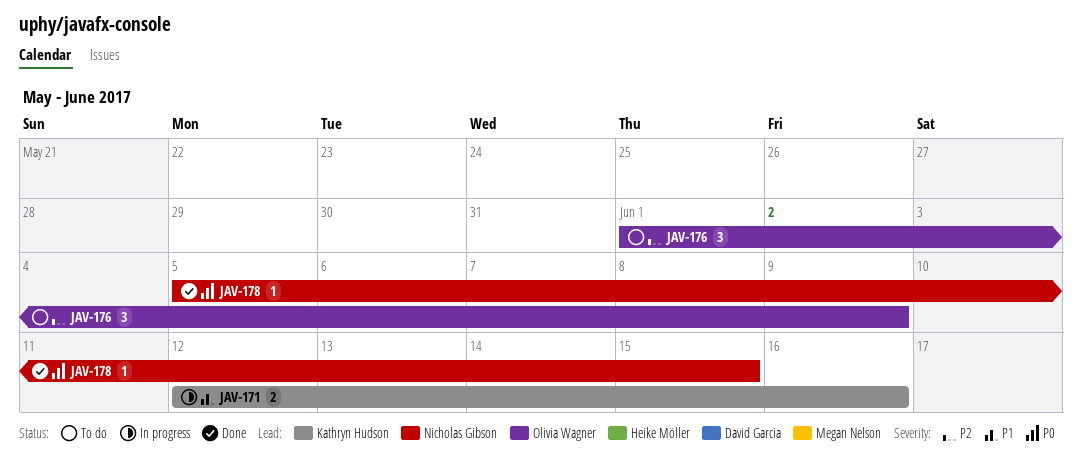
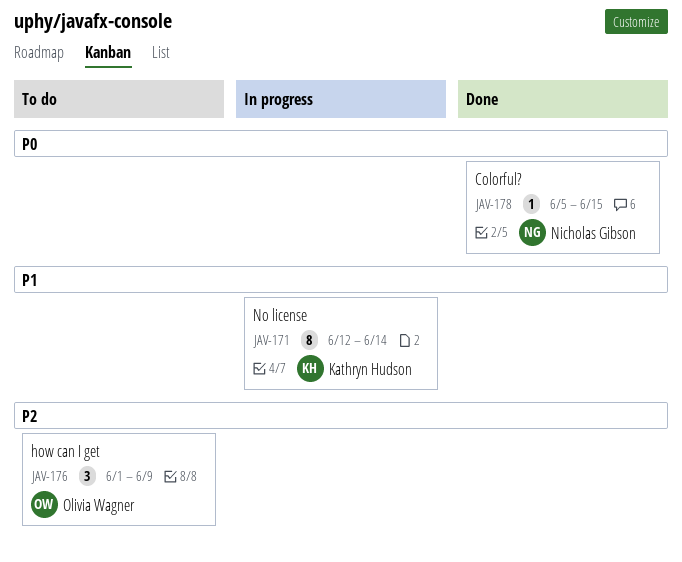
JAV-171, estimate: 2 -> 8
JAV-171, due: Jun 16 -> Jun 14

